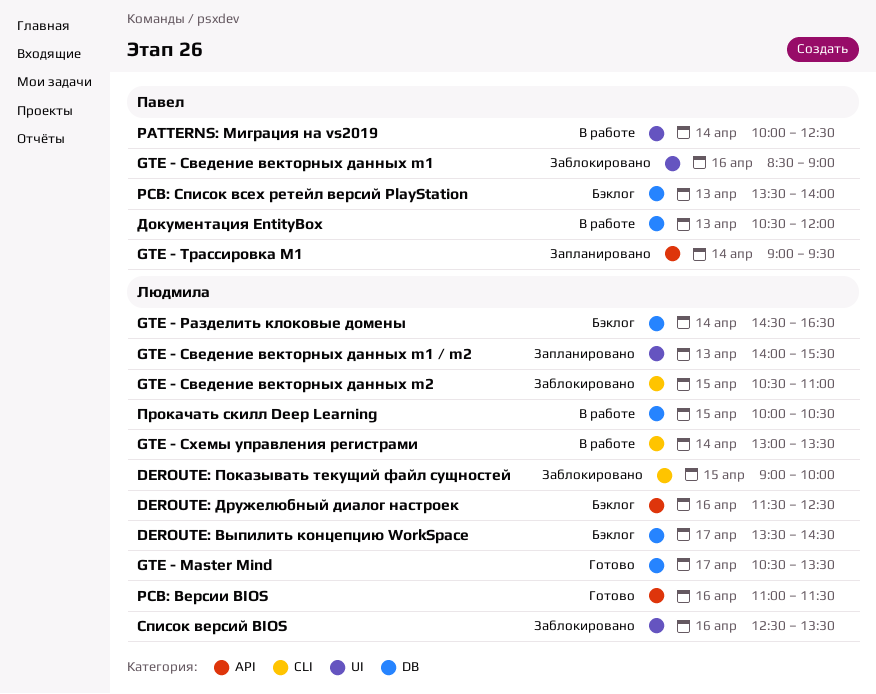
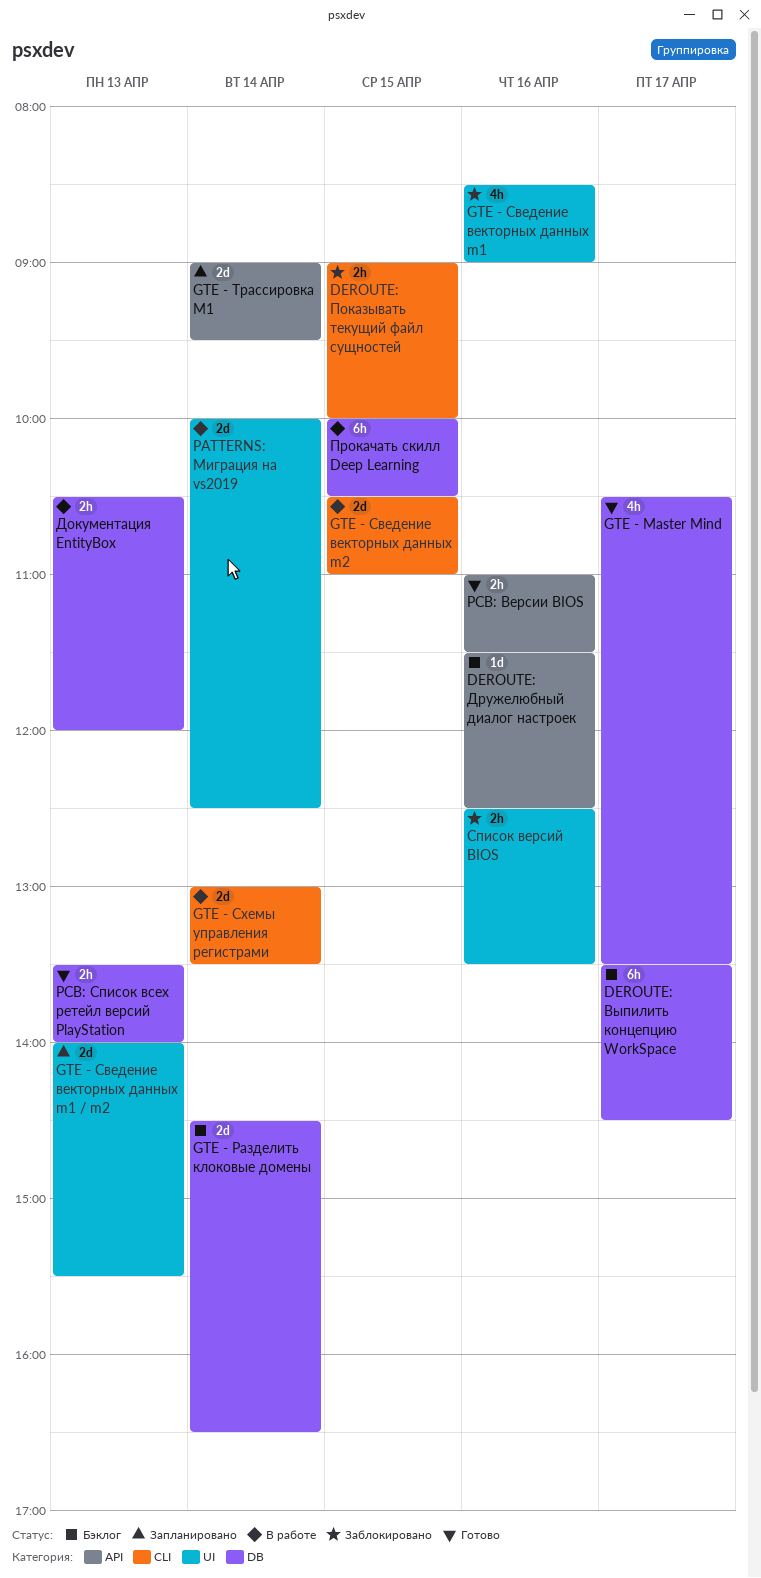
GTE - Сведение векторных данных m2, status: Заблокировано -> В работе
PCB: Список всех ретейл версий PlayStation, status: Бэклог -> Готово

